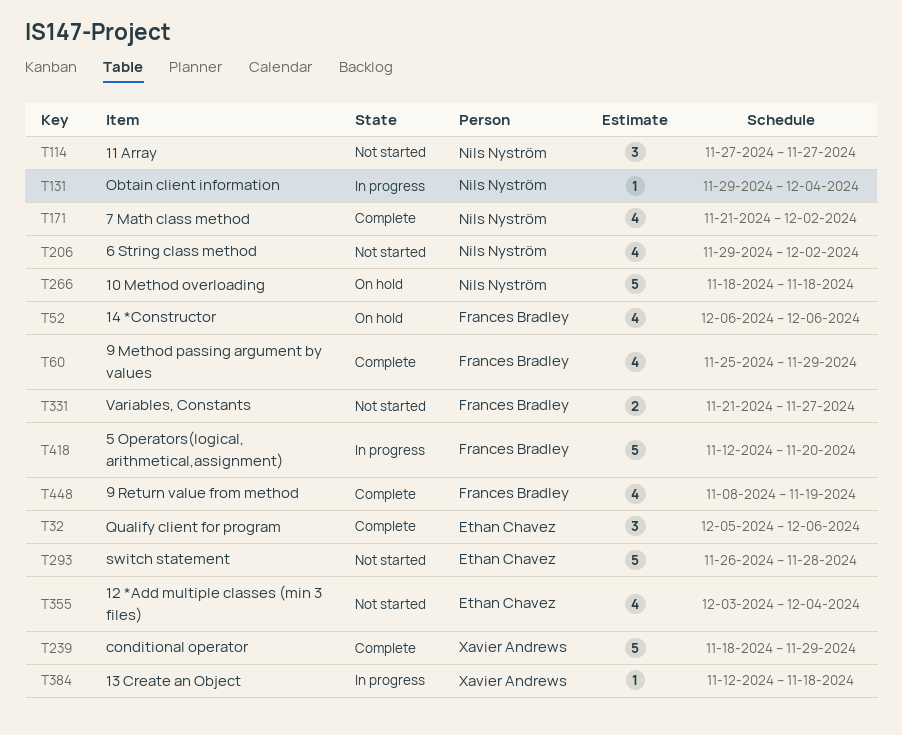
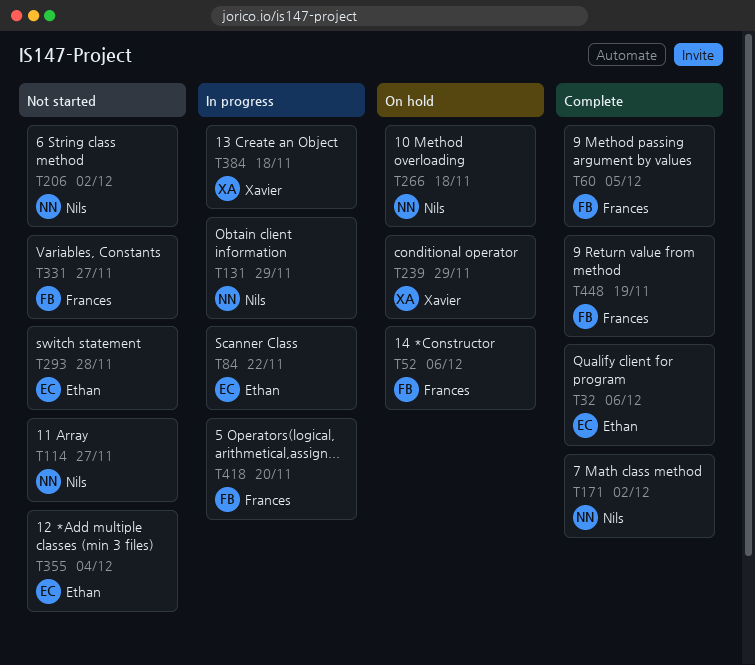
T60, due: Nov 29 -> Dec 5
T84: none -> present
T131, due: Dec 4 -> Nov 29
T239, status: Complete -> On hold

